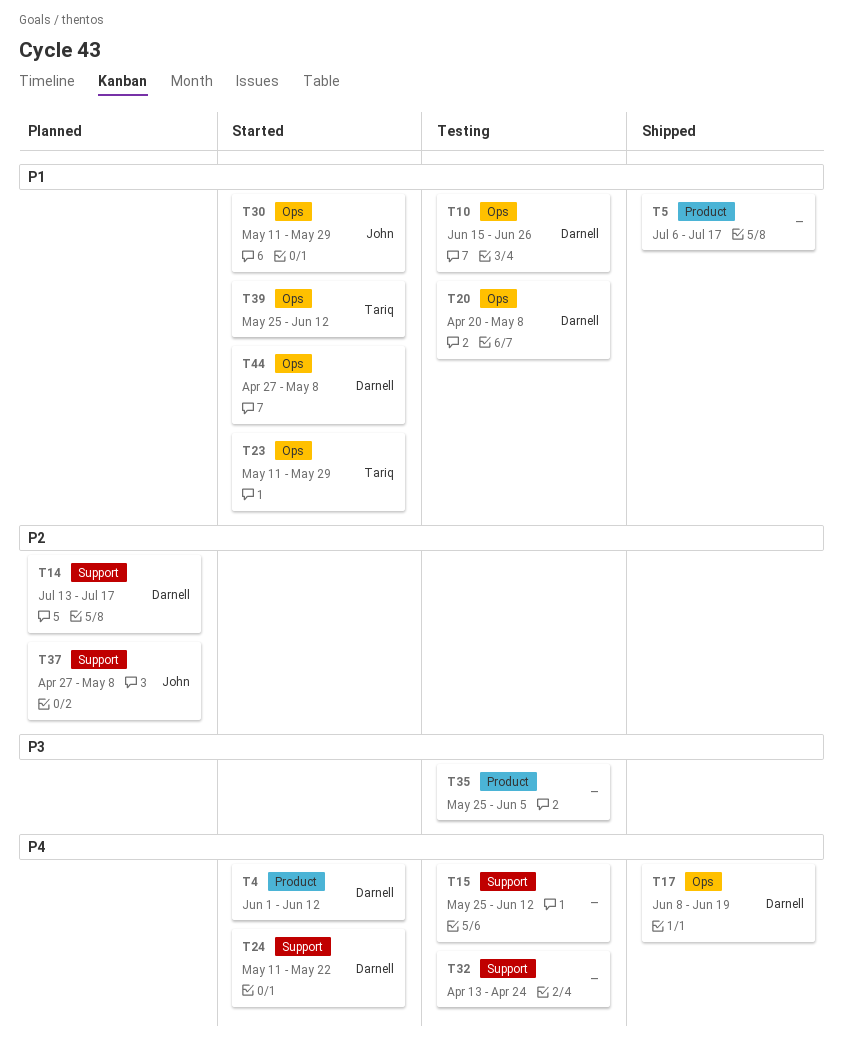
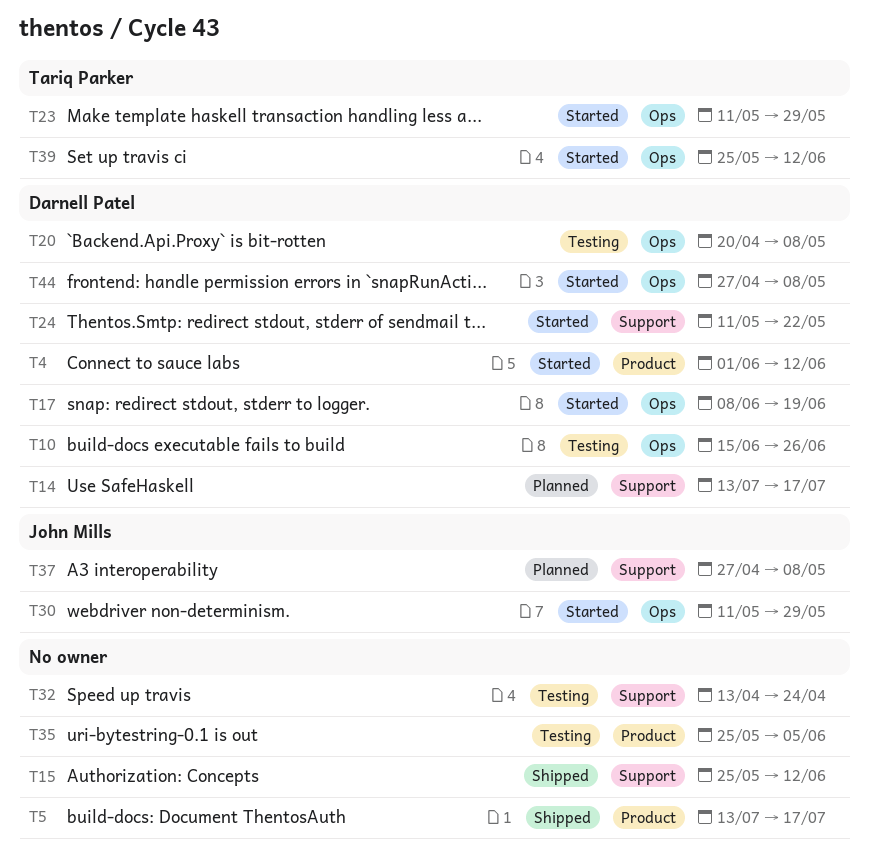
T5, start: Jul 6 -> Jul 13
T15, status: Testing -> Shipped
T17, status: Shipped -> Started

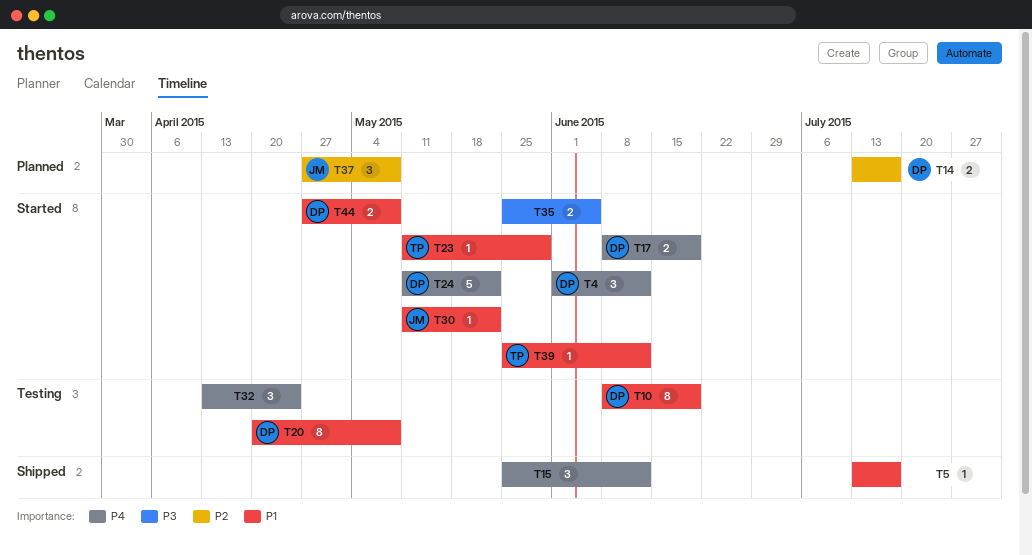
T10, start: Jun 15 -> Jun 8
T10, due: Jun 26 -> Jun 19
T30, due: May 29 -> May 22
T35, status: Testing -> Started

